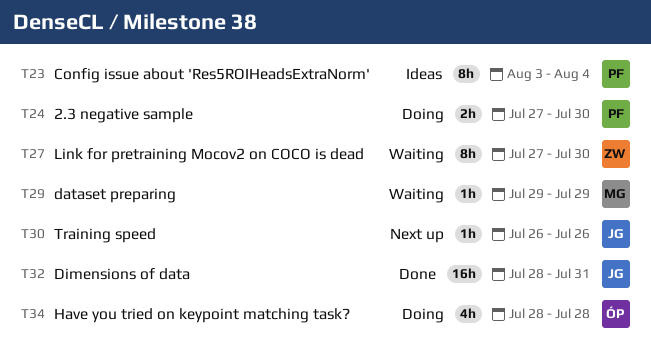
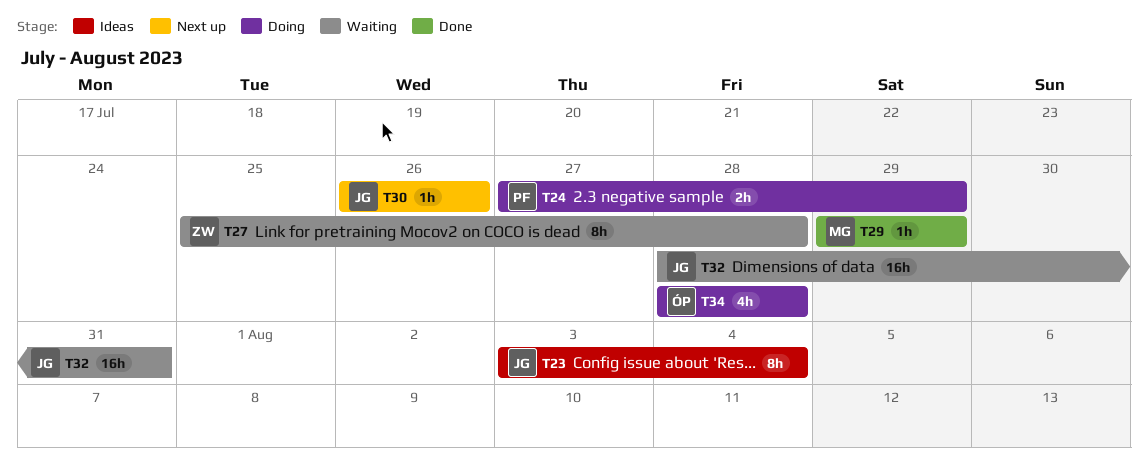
T23, owner: PF -> JG
T24, due: Jul 30 -> Jul 29
T27, start: Jul 27 -> Jul 25
T27, due: Jul 30 -> Jul 28
T29, status: Waiting -> Done
T32, status: Done -> Waiting

